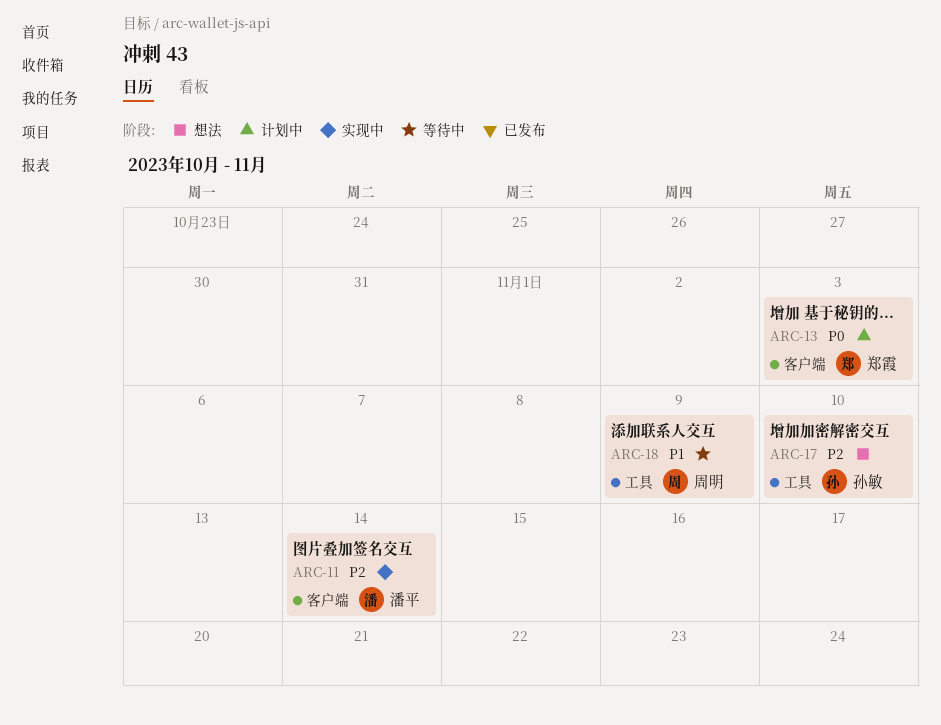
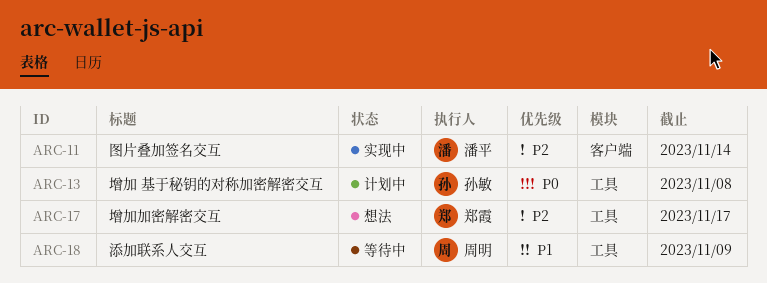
ARC-13, owner: 郑霞 -> 孙敏
ARC-13, label: 客户端 -> 工具
ARC-13, due: Nov 3 -> Nov 8
ARC-17, owner: 孙敏 -> 郑霞
ARC-17, due: Nov 10 -> Nov 17

